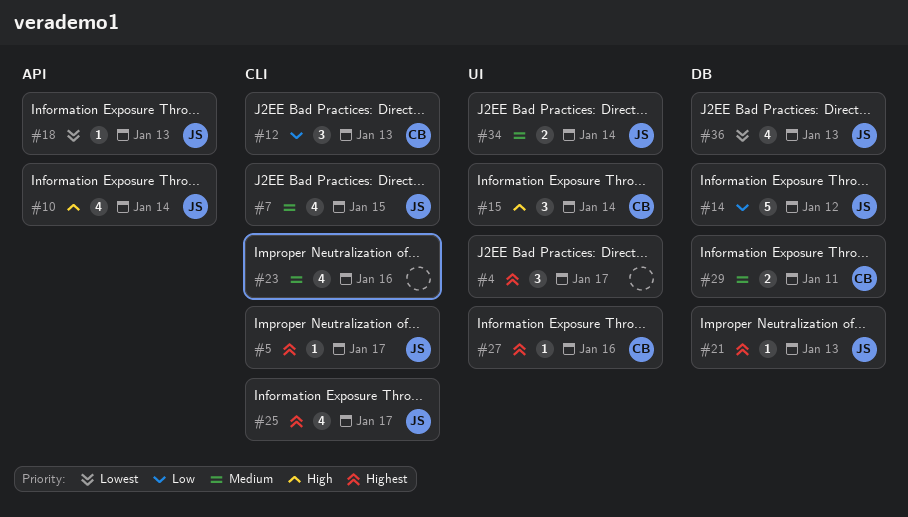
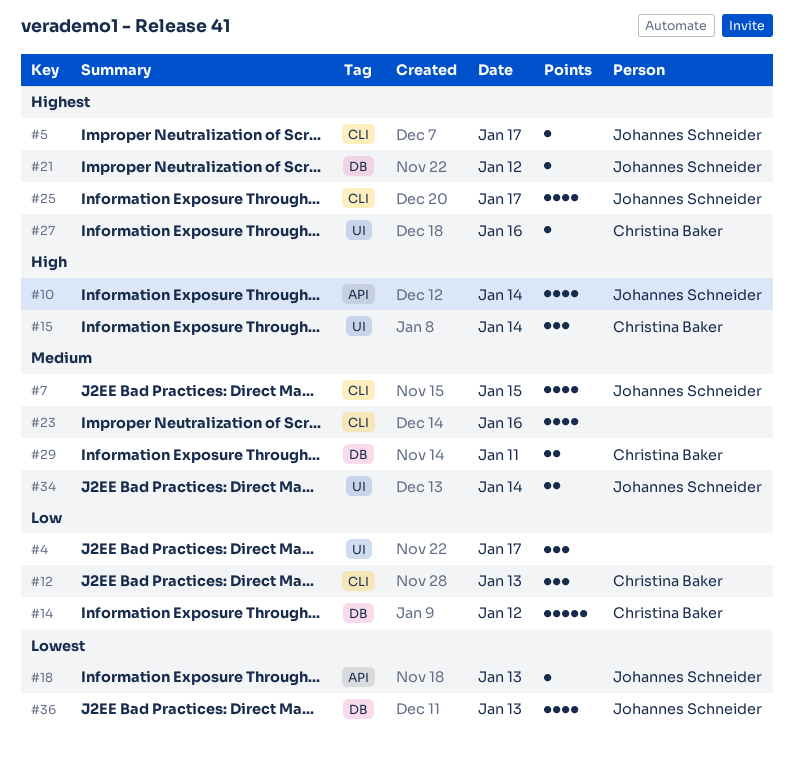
#4, priority: Highest -> Low
#14, owner: Johannes Schneider -> Christina Baker
#21, day: Jan 13 -> Jan 12

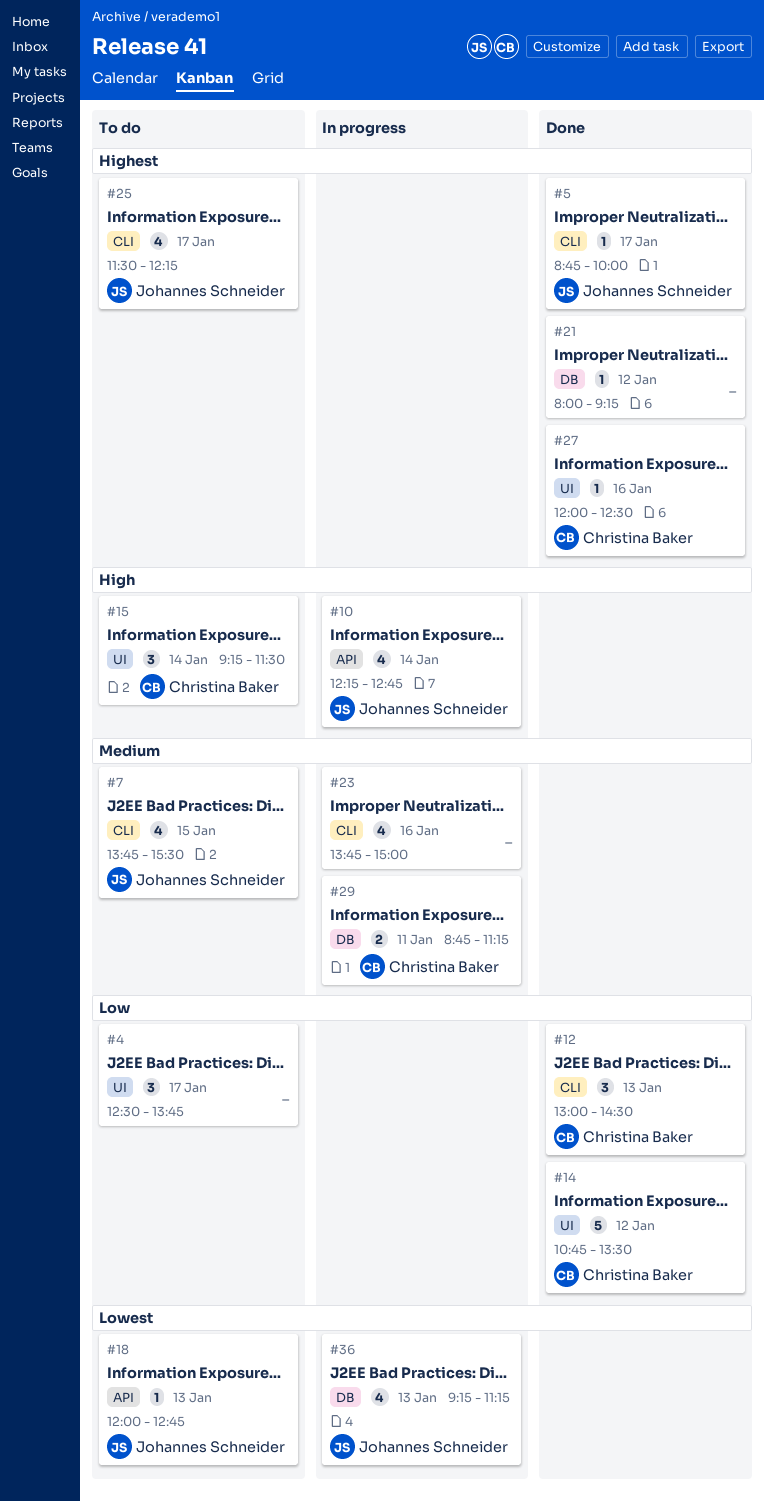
#14, label: DB -> UI
#21, owner: Johannes Schneider -> none
#34: present -> none

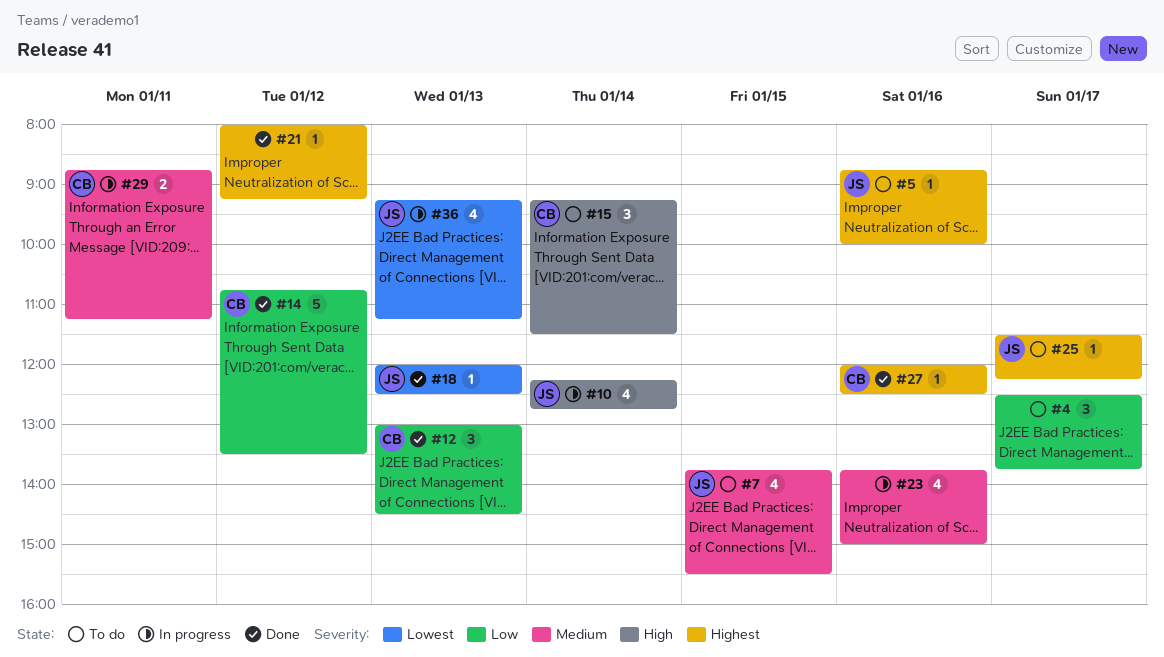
#5, status: Done -> To do
#5, day: Jan 17 -> Jan 16
#18, status: To do -> Done
#18, ends: 12:45 -> 12:30
#25, estimate: 4 -> 1

